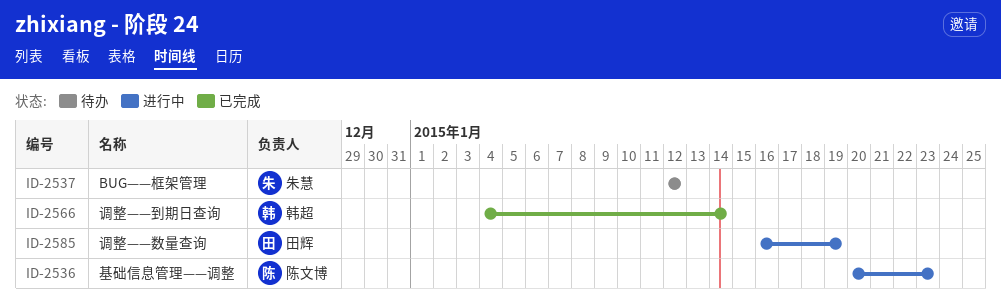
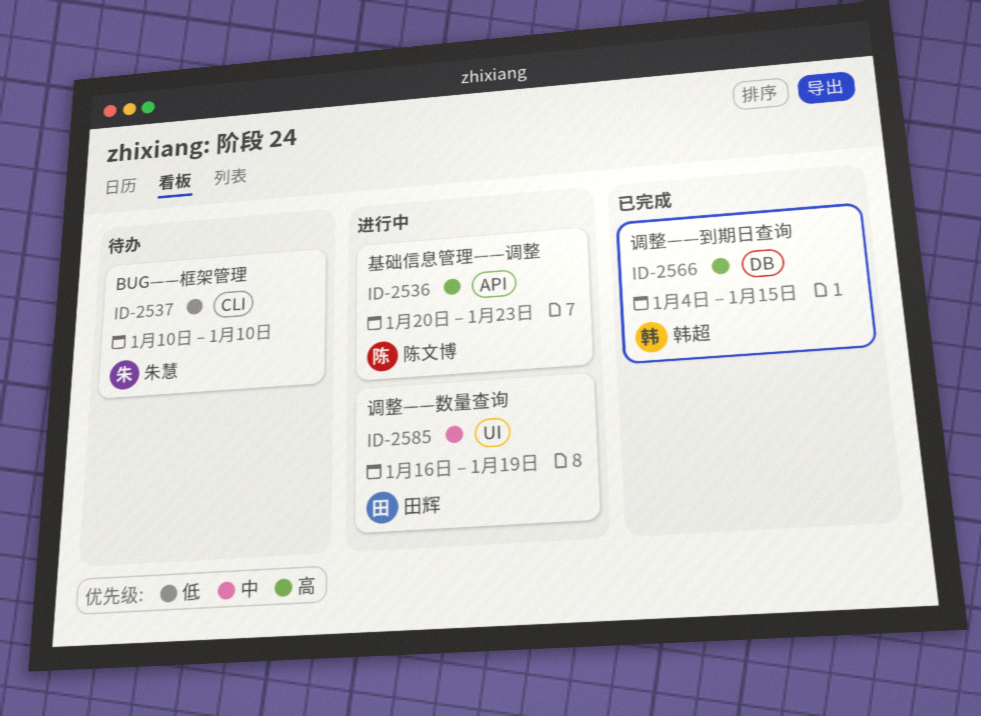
ID-2537, start: Jan 12 -> Jan 10
ID-2537, due: Jan 12 -> Jan 10
ID-2566, due: Jan 14 -> Jan 15

